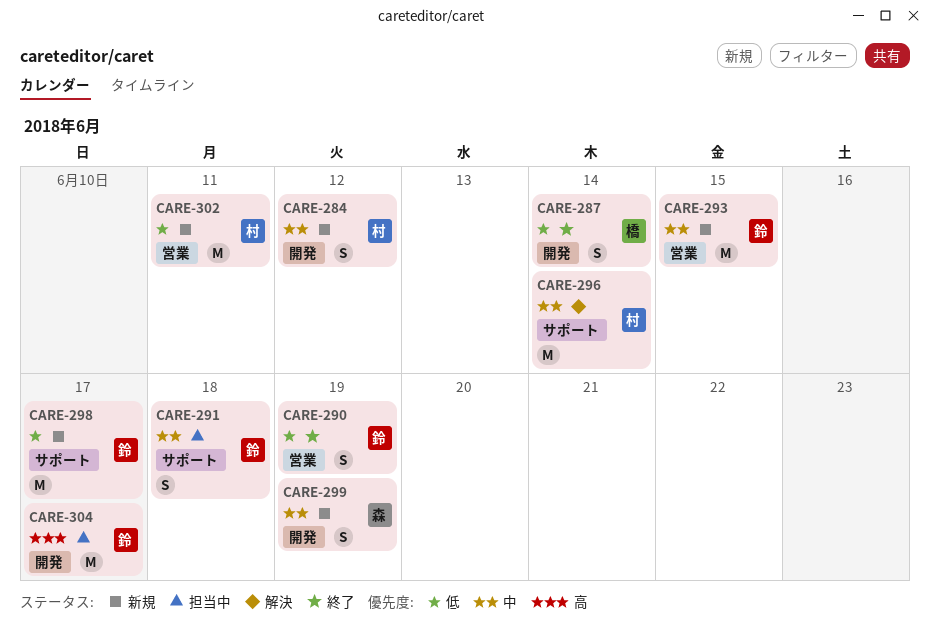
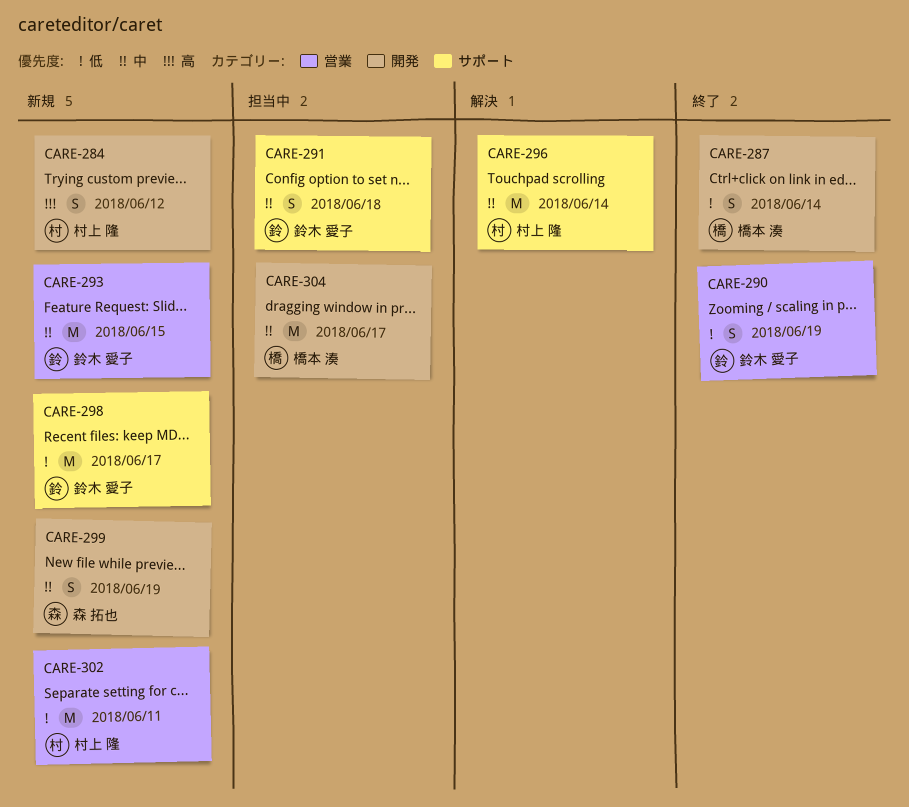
CARE-284, priority: 中 -> 高
CARE-304, owner: 鈴木 愛子 -> 橋本 湊
CARE-304, priority: 高 -> 中

